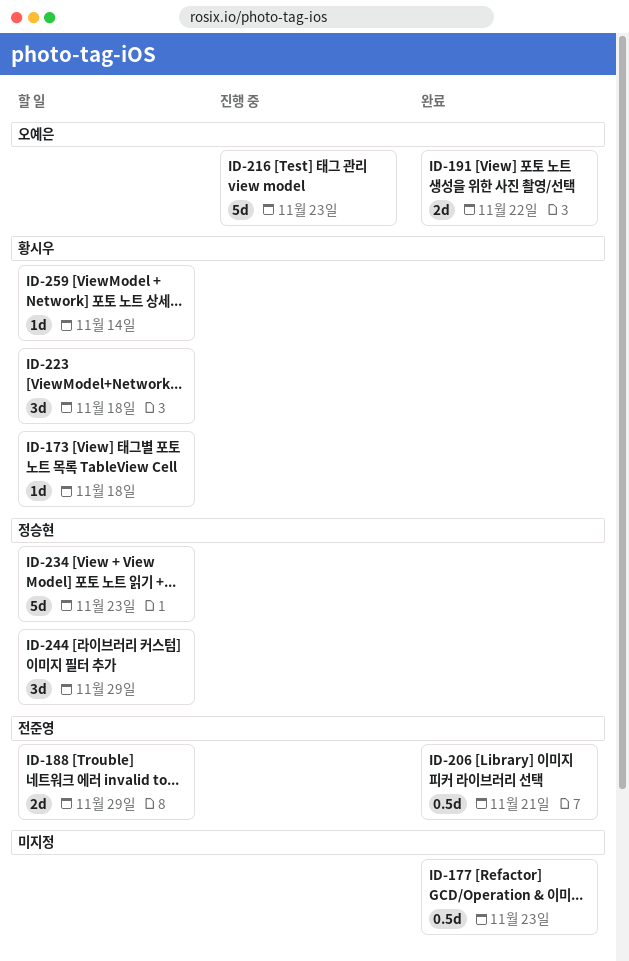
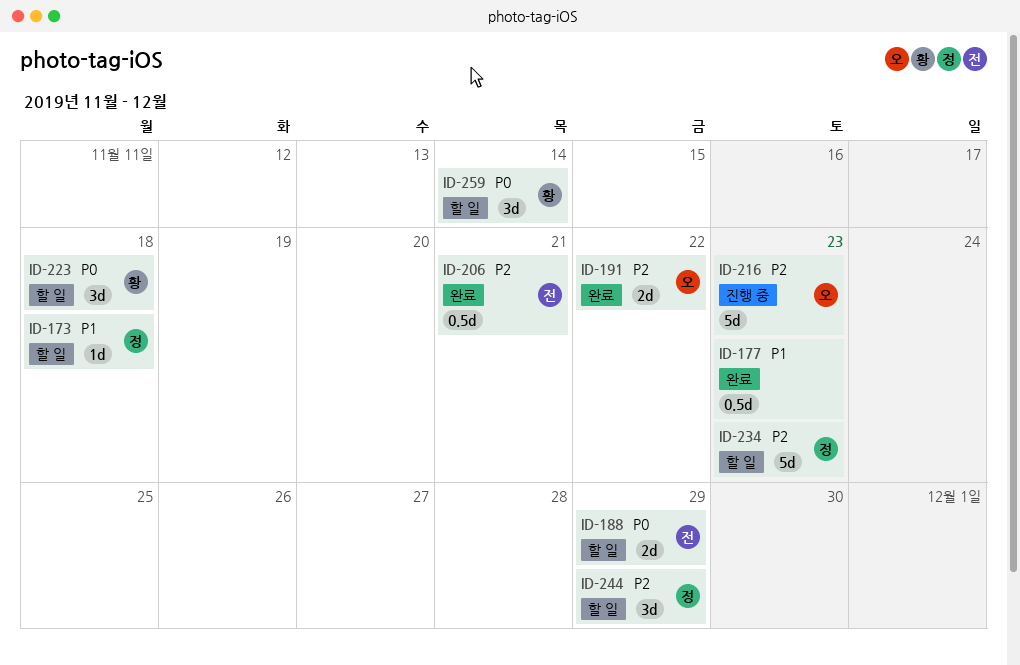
ID-173, owner: 황시우 -> 정승현
ID-259, estimate: 1d -> 3d

